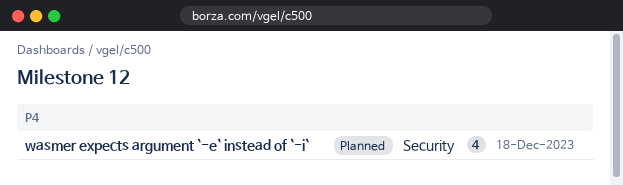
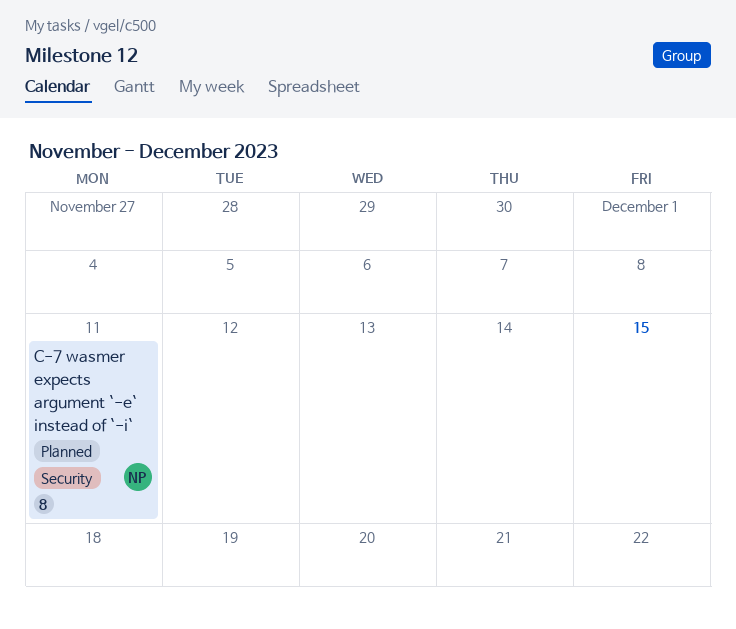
wasmer expects argument `-e` instead of `-i`, estimate: 4 -> 8
wasmer expects argument `-e` instead of `-i`, due: Dec 18 -> Dec 11

